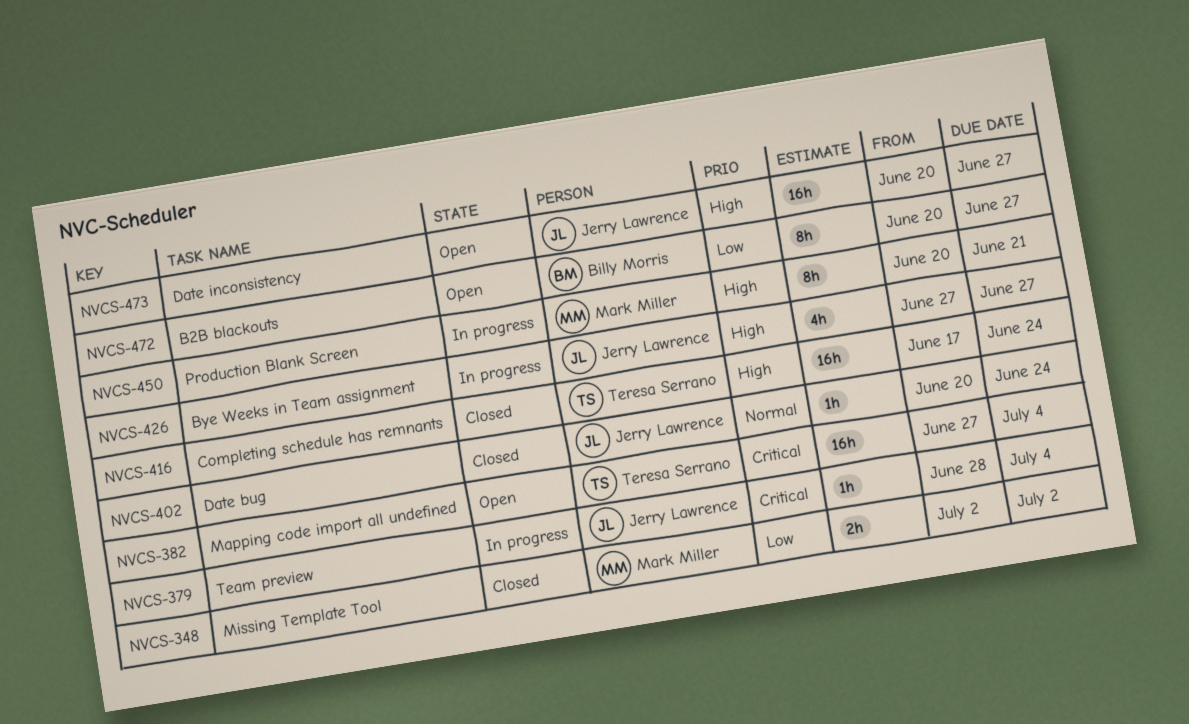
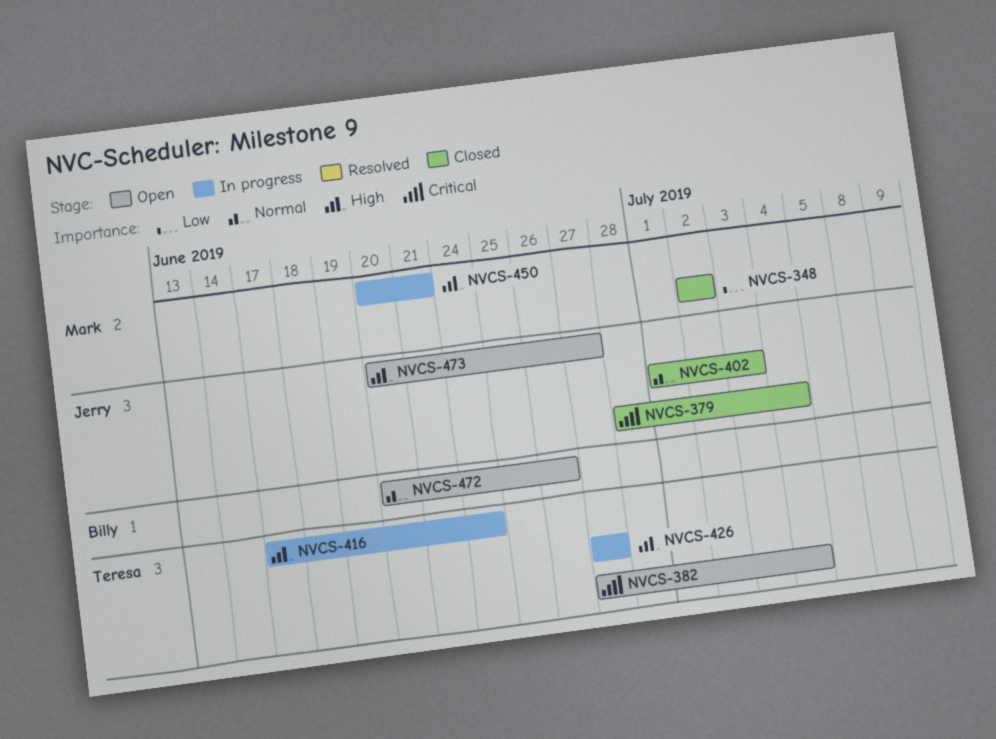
NVCS-379, status: In progress -> Closed
NVCS-402, start: Jun 20 -> Jul 1
NVCS-402, due: Jun 24 -> Jul 3
NVCS-416, status: Closed -> In progress
NVCS-426, owner: Jerry Lawrence -> Teresa Serrano
NVCS-472, priority: Low -> Normal
NVCS-472, due: Jun 27 -> Jun 26

